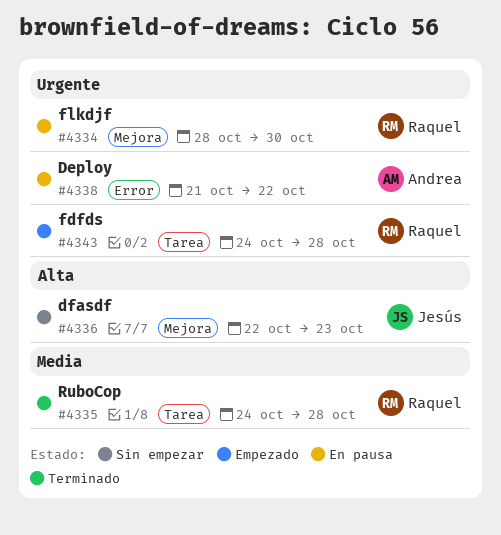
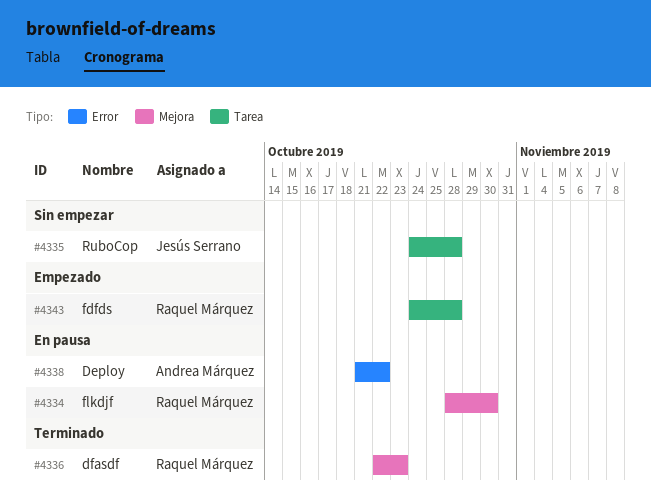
#4335, status: Terminado -> Sin empezar
#4335, owner: Raquel Márquez -> Jesús Serrano
#4336, status: Sin empezar -> Terminado
#4336, owner: Jesús Serrano -> Raquel Márquez

